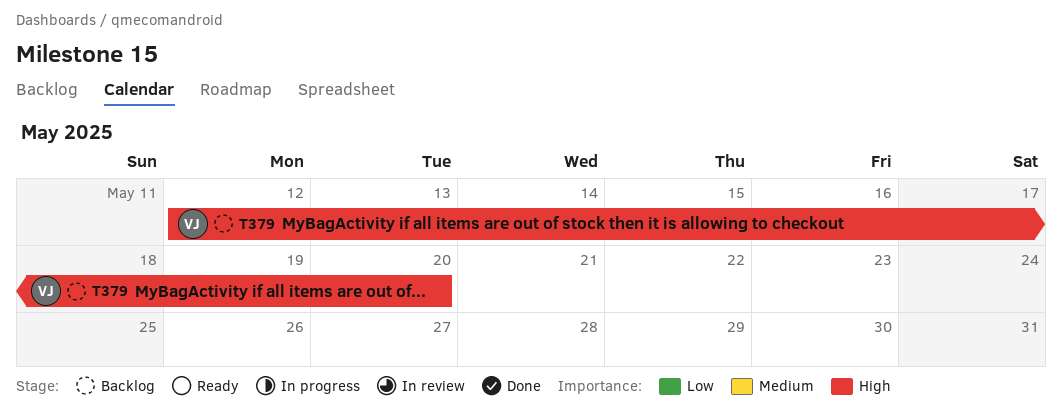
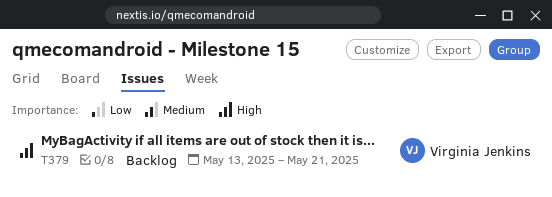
T379, start: May 12 -> May 13
T379, due: May 20 -> May 21

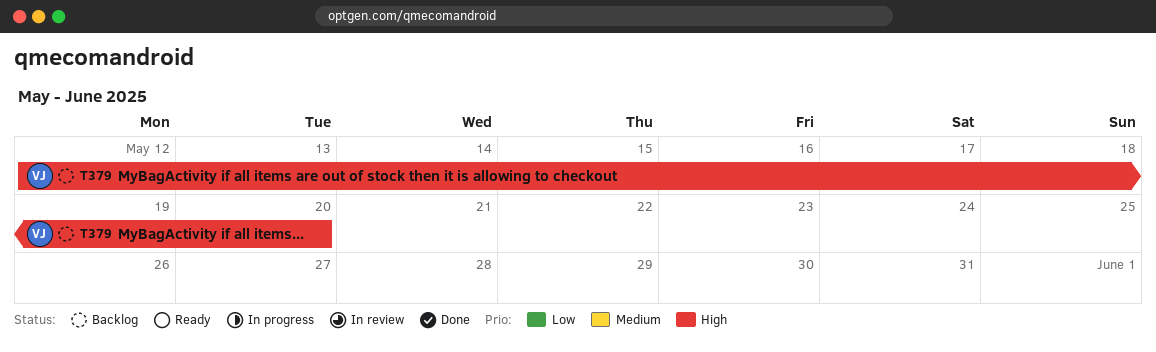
T379, start: May 13 -> May 12
T379, due: May 21 -> May 20

